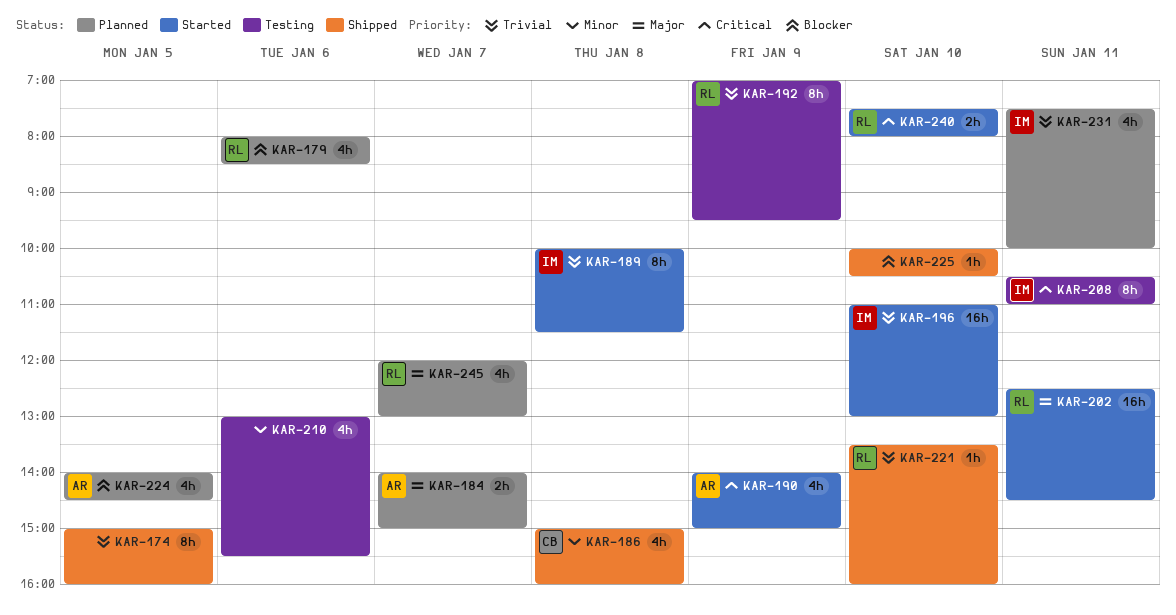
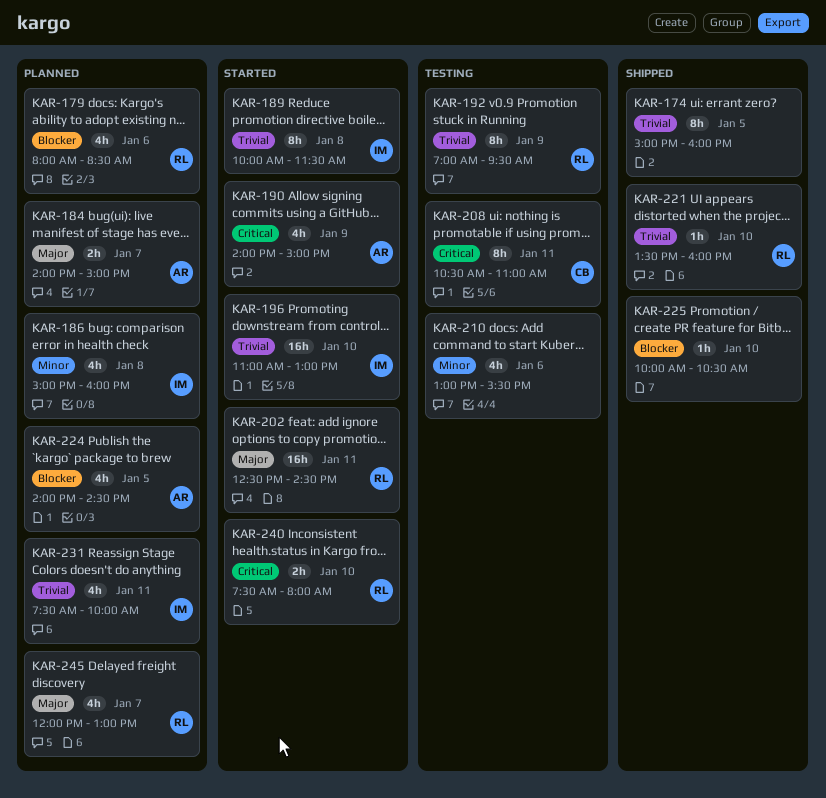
KAR-186, status: Shipped -> Planned
KAR-186, owner: CB -> IM
KAR-208, owner: IM -> CB

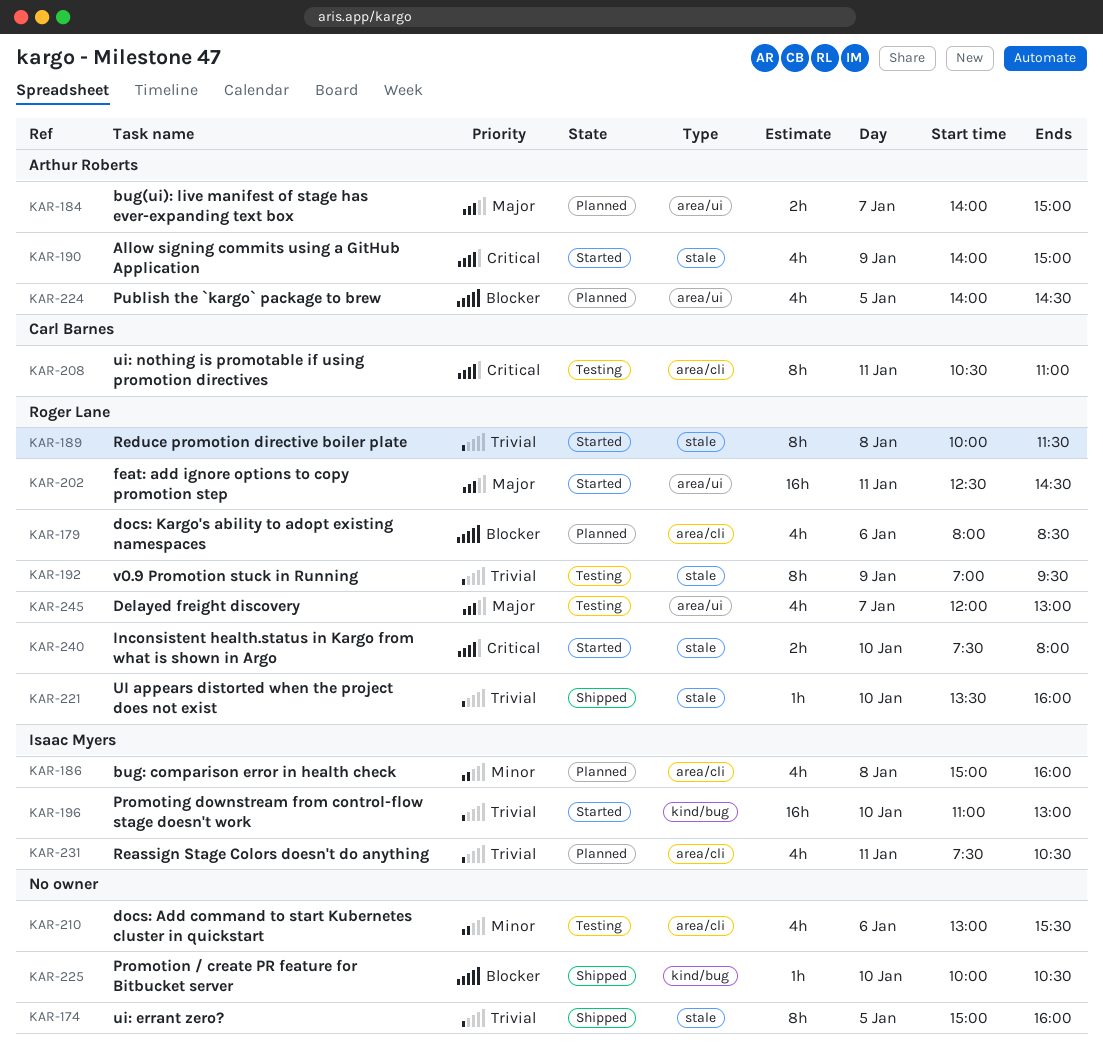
KAR-189, owner: Isaac Myers -> Roger Lane
KAR-231, ends: 10:00 -> 10:30
KAR-245, status: Planned -> Testing

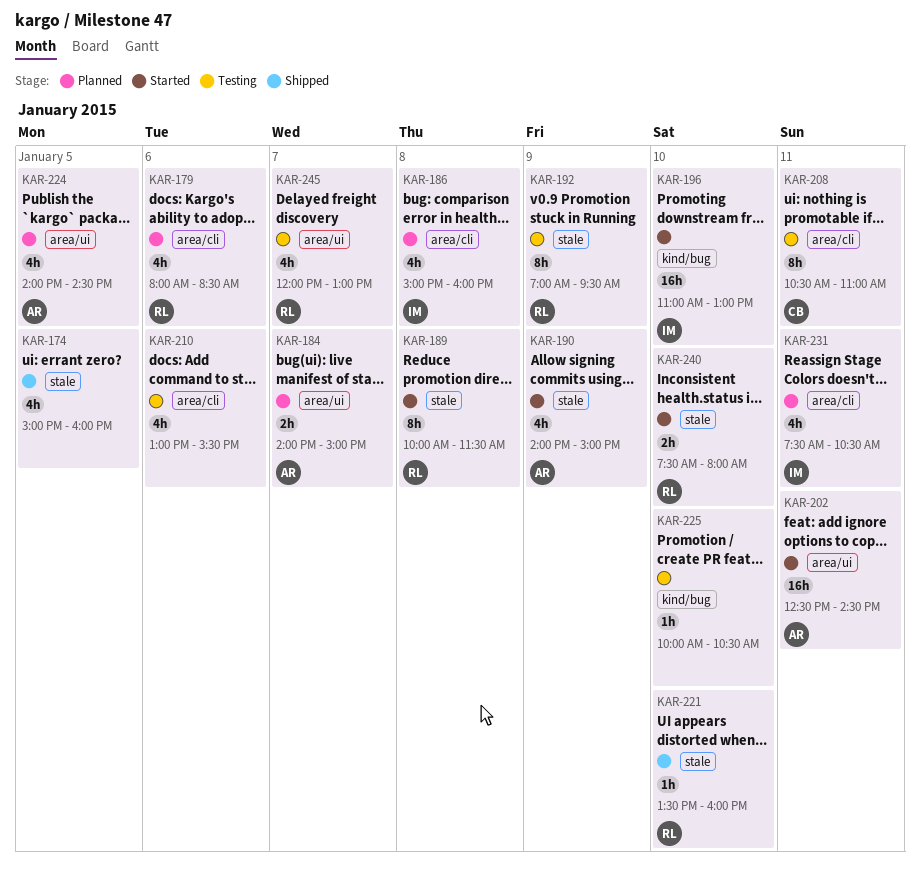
KAR-174, estimate: 8h -> 4h
KAR-202, owner: Roger Lane -> Arthur Roberts
KAR-225, status: Shipped -> Testing

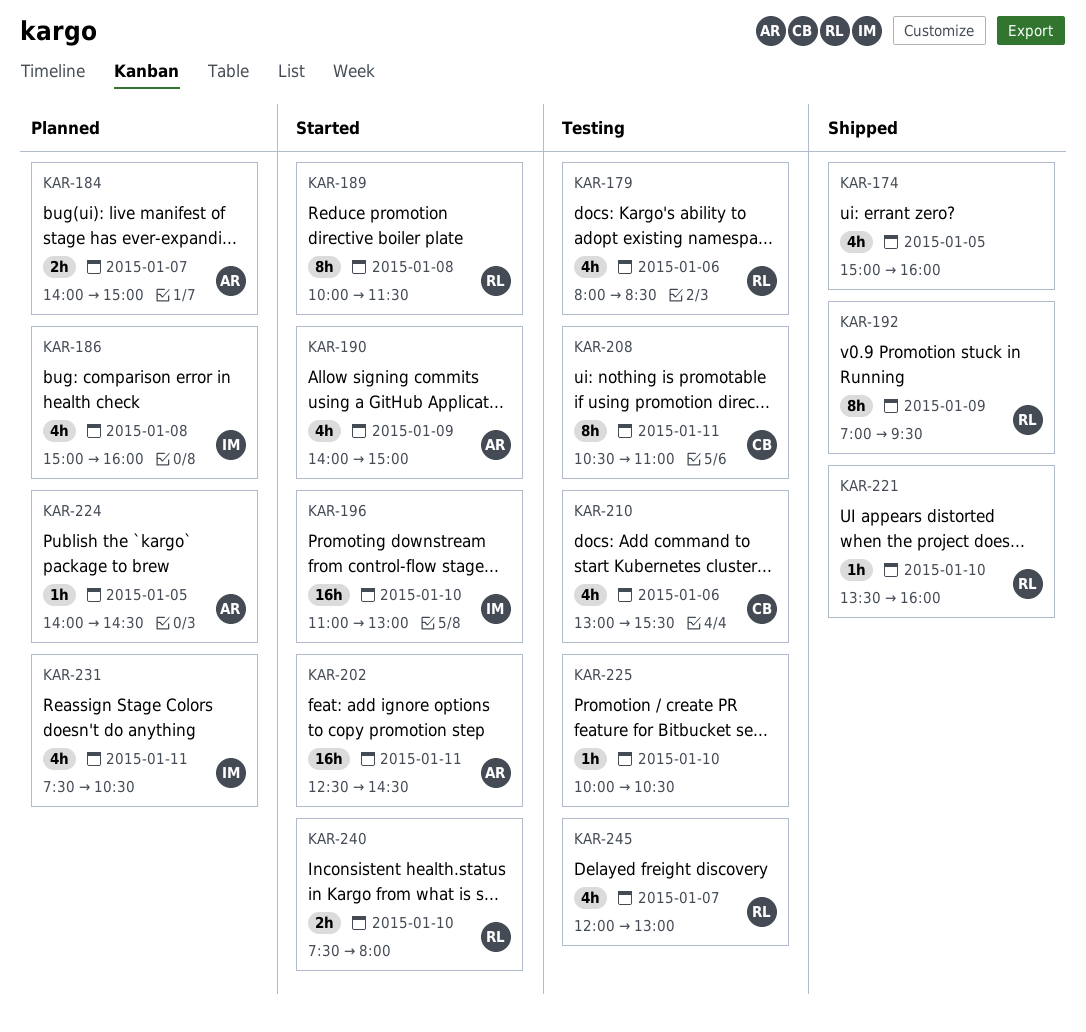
KAR-179, status: Planned -> Testing
KAR-192, status: Testing -> Shipped
KAR-210, owner: none -> CB
KAR-224, estimate: 4h -> 1h

